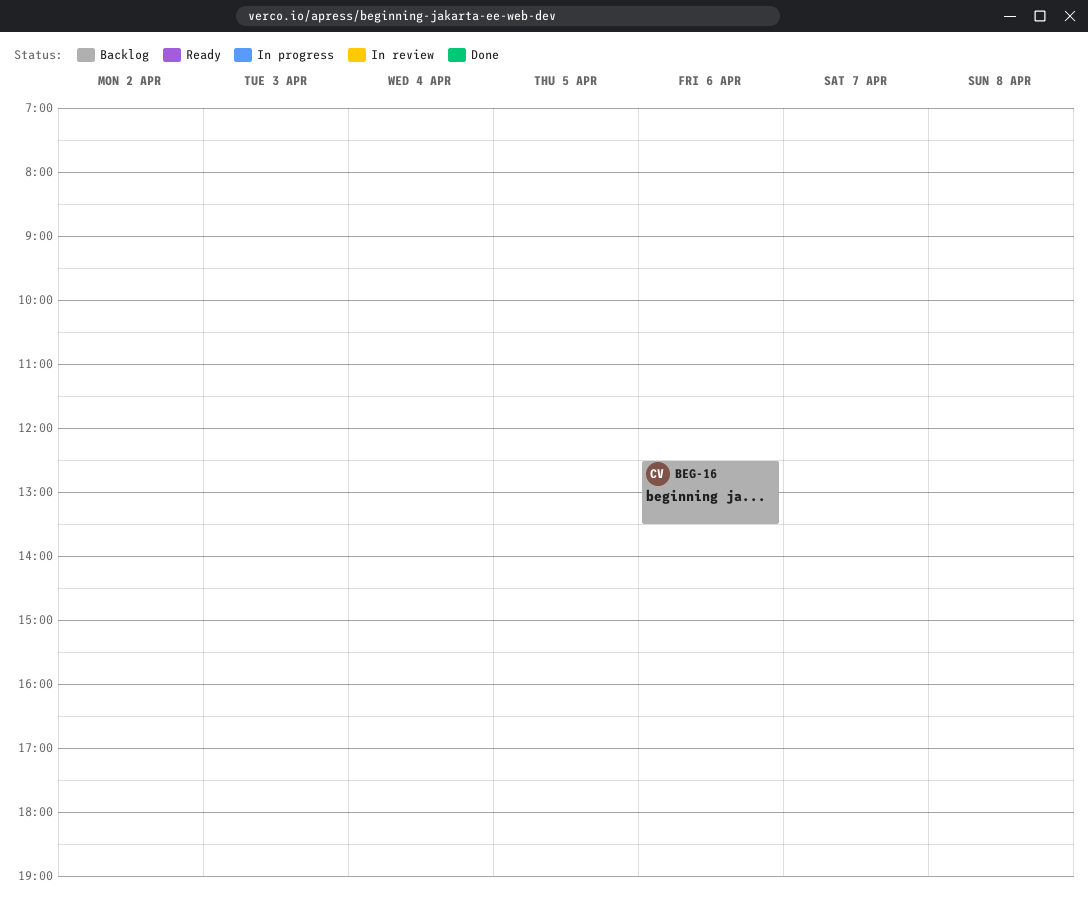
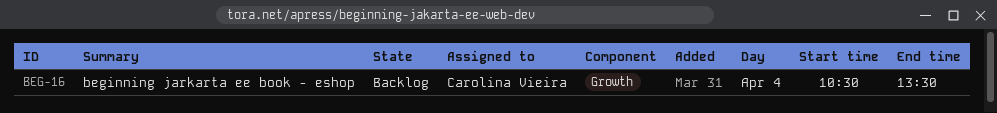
BEG-16, day: Apr 6 -> Apr 4
BEG-16, begins: 12:30 -> 10:30

